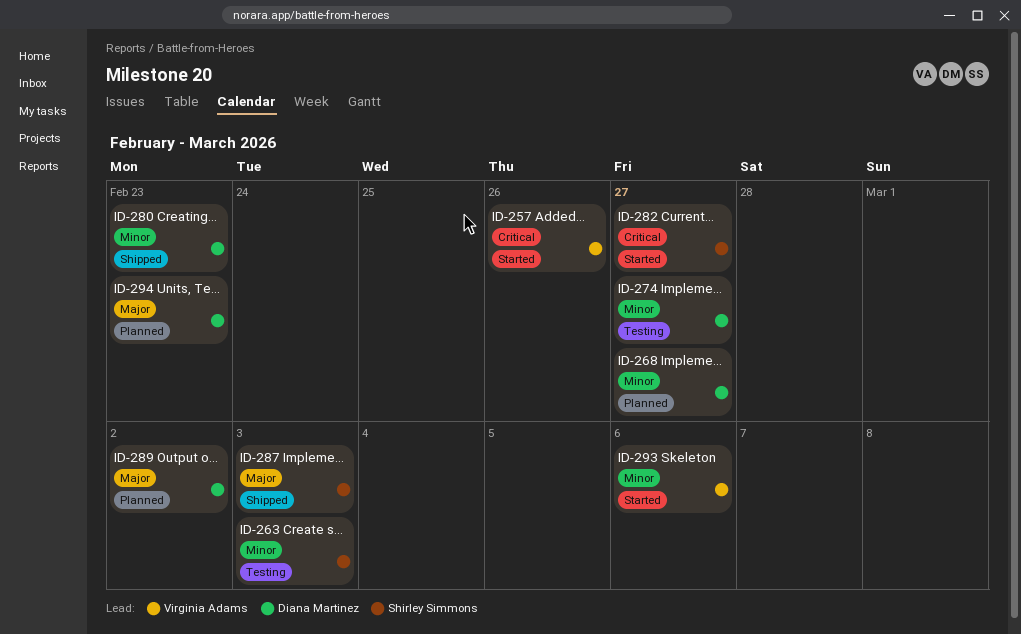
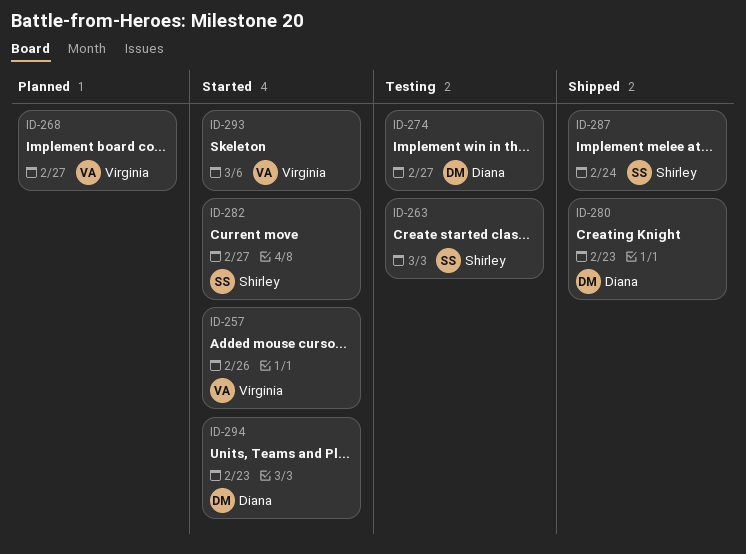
ID-268, owner: Diana Martinez -> Virginia Adams
ID-287, due: Mar 3 -> Feb 24
ID-289: present -> none
ID-294, status: Planned -> Started

